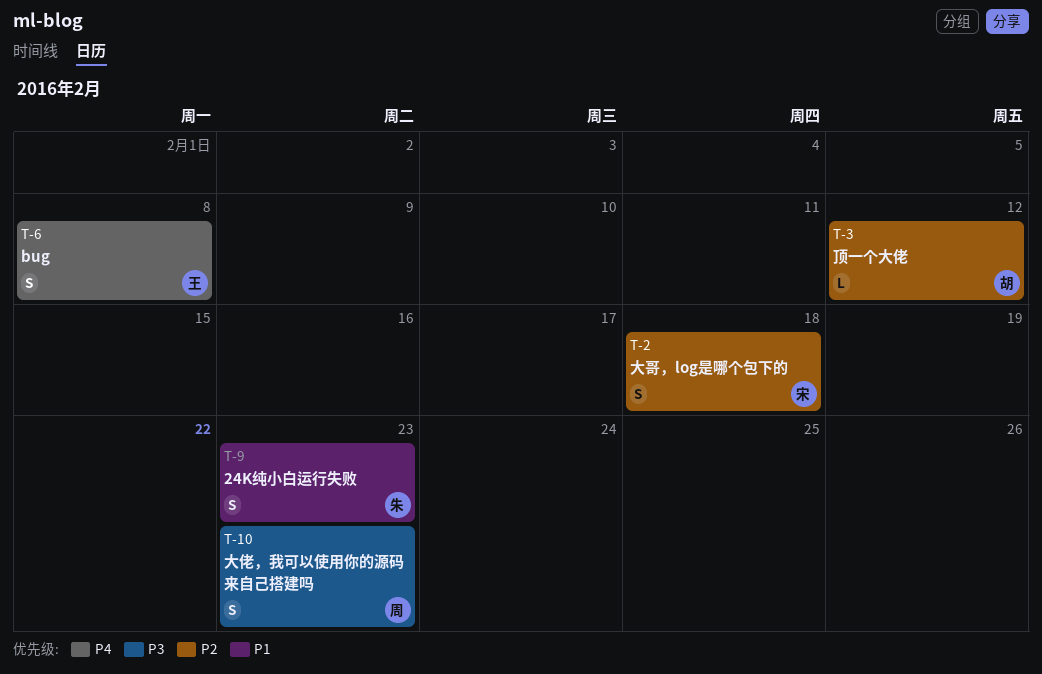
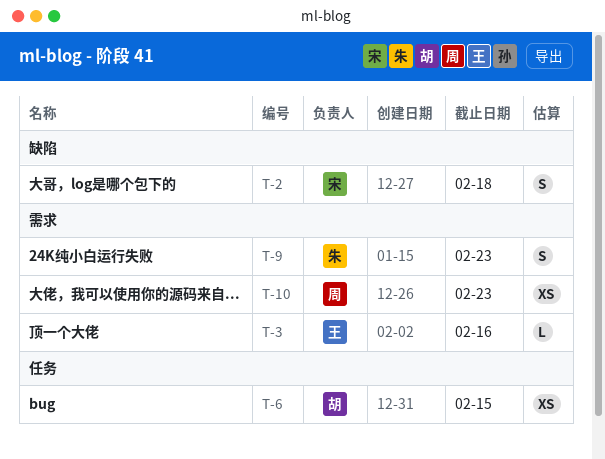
T-3, owner: 胡 -> 王
T-3, due: Feb 12 -> Feb 16
T-6, owner: 王 -> 胡
T-6, estimate: S -> XS
T-6, due: Feb 8 -> Feb 15
T-10, estimate: S -> XS

